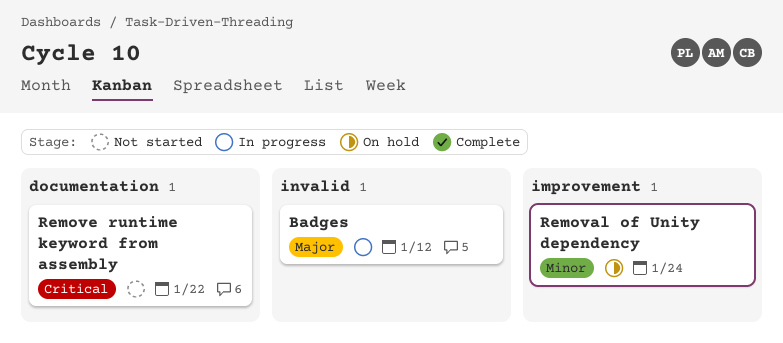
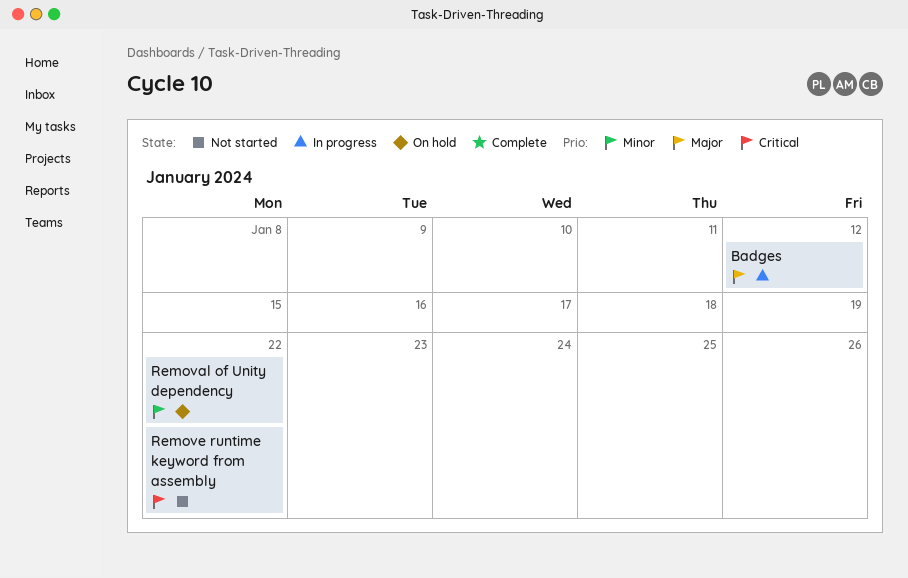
Removal of Unity dependency, due: Jan 24 -> Jan 22

